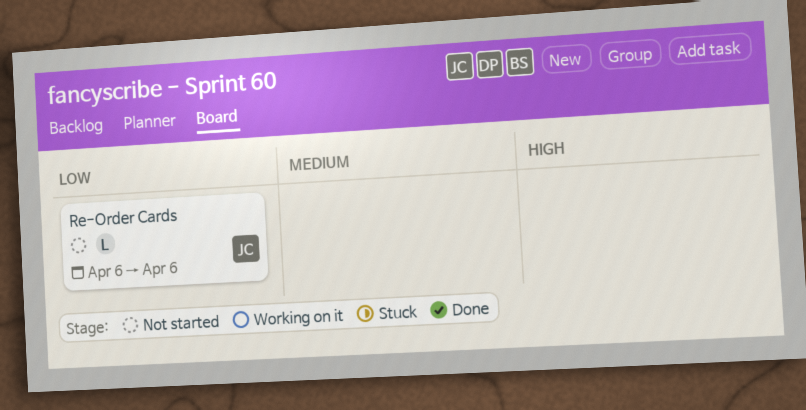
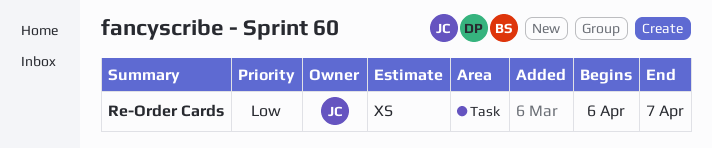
Re-Order Cards, estimate: L -> XS
Re-Order Cards, due: Apr 6 -> Apr 7

